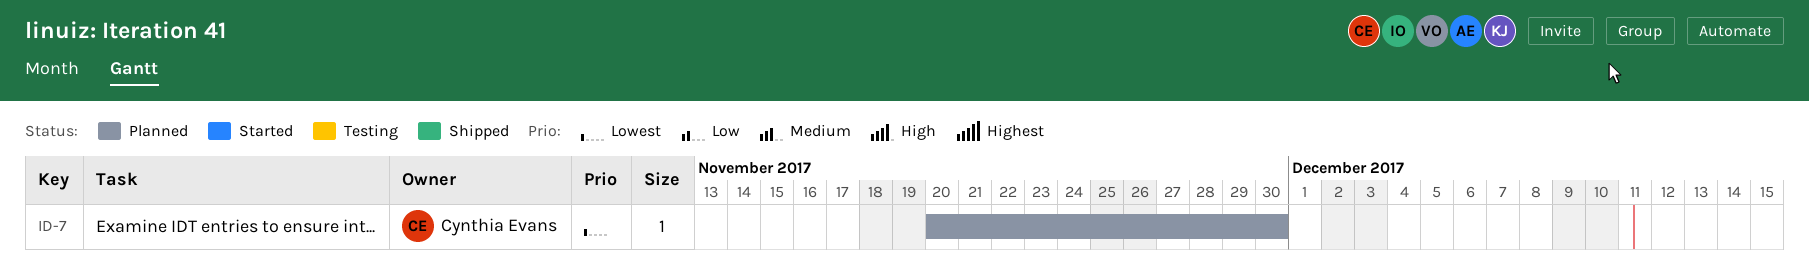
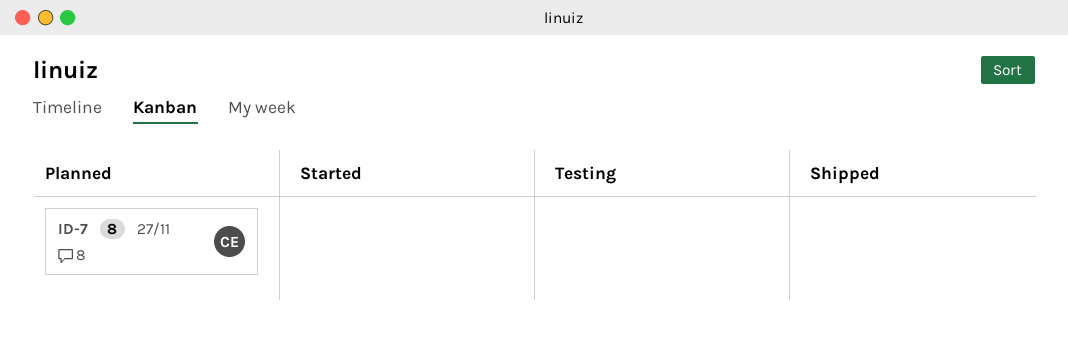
ID-7, estimate: 1 -> 8
ID-7, due: Nov 30 -> Nov 27

